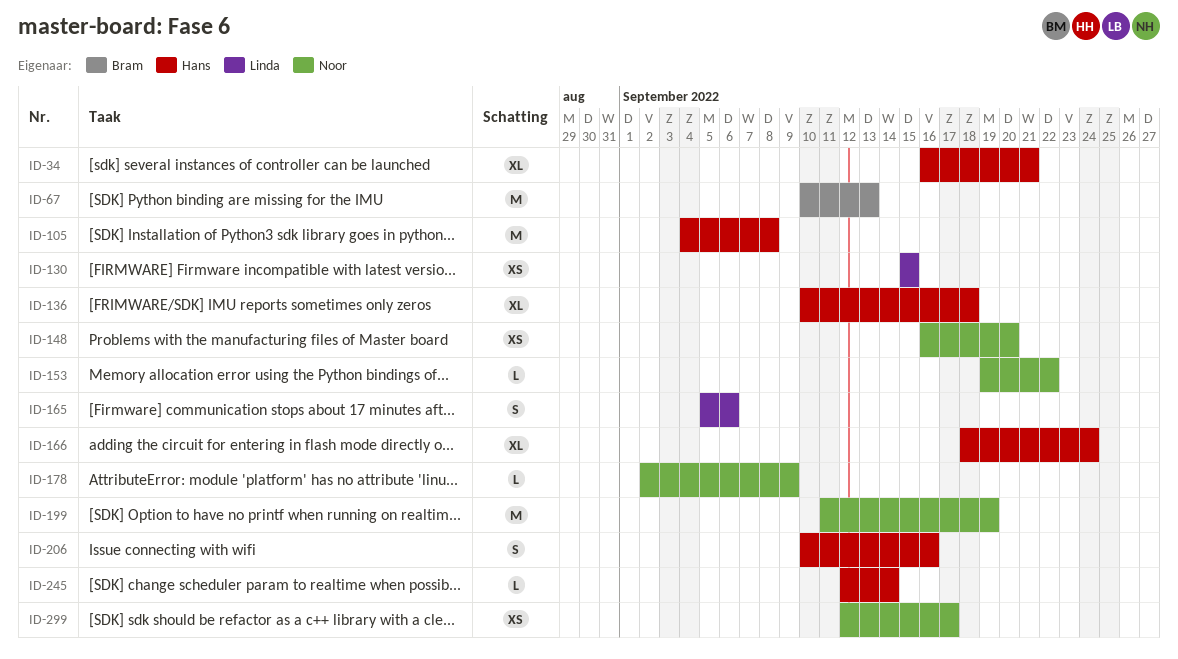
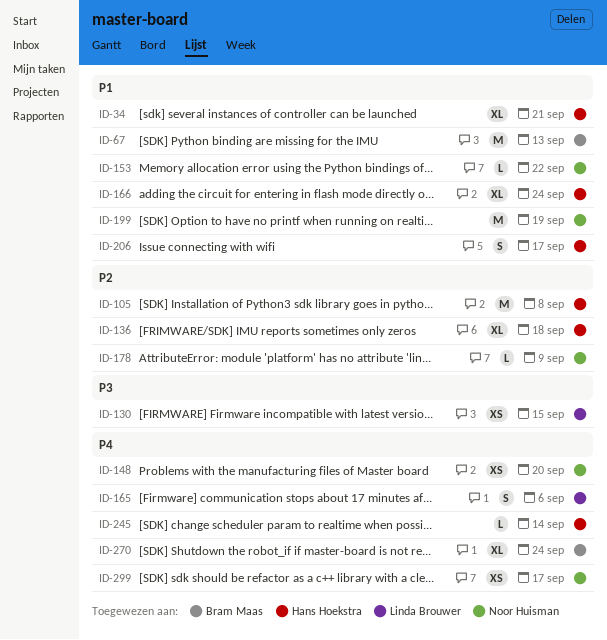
ID-206, due: Sep 16 -> Sep 17
ID-270: none -> present

